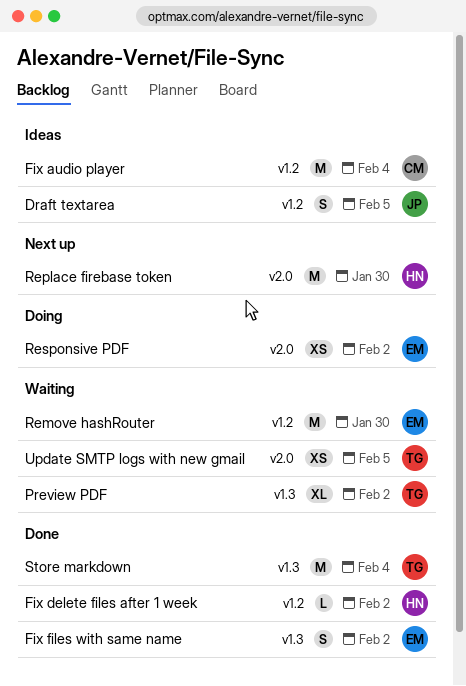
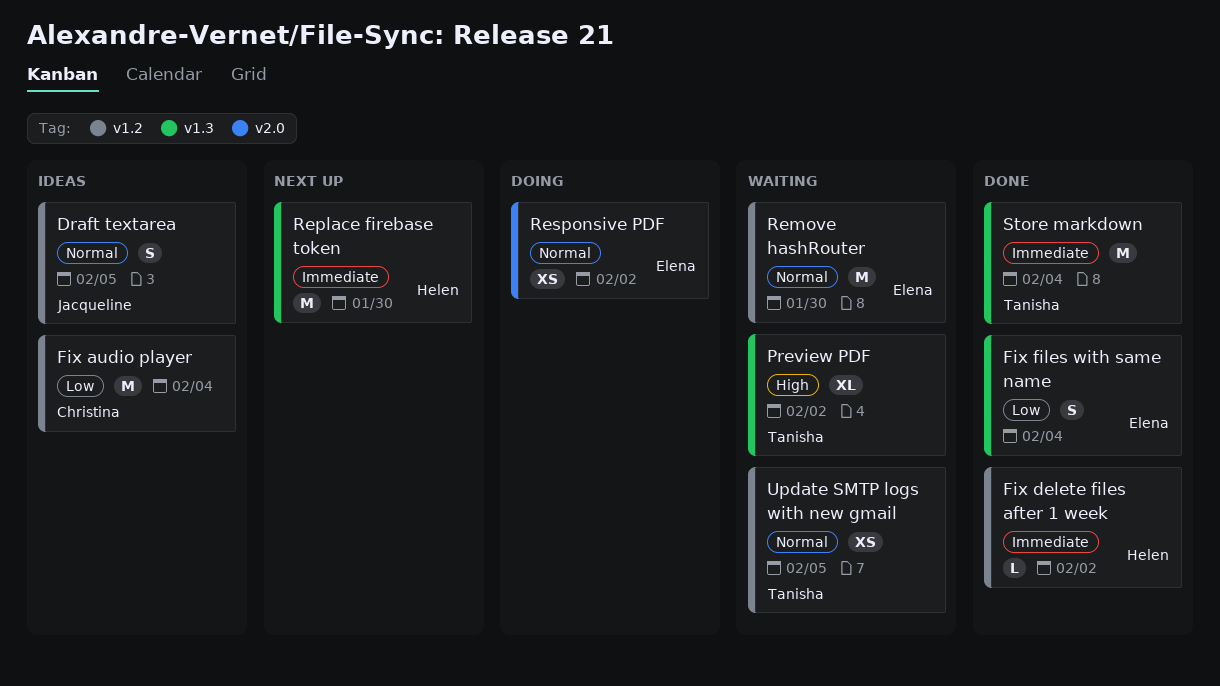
Fix files with same name, due: Feb 2 -> Feb 4
Replace firebase token, label: v2.0 -> v1.3
Update SMTP logs with new gmail, label: v2.0 -> v1.2

